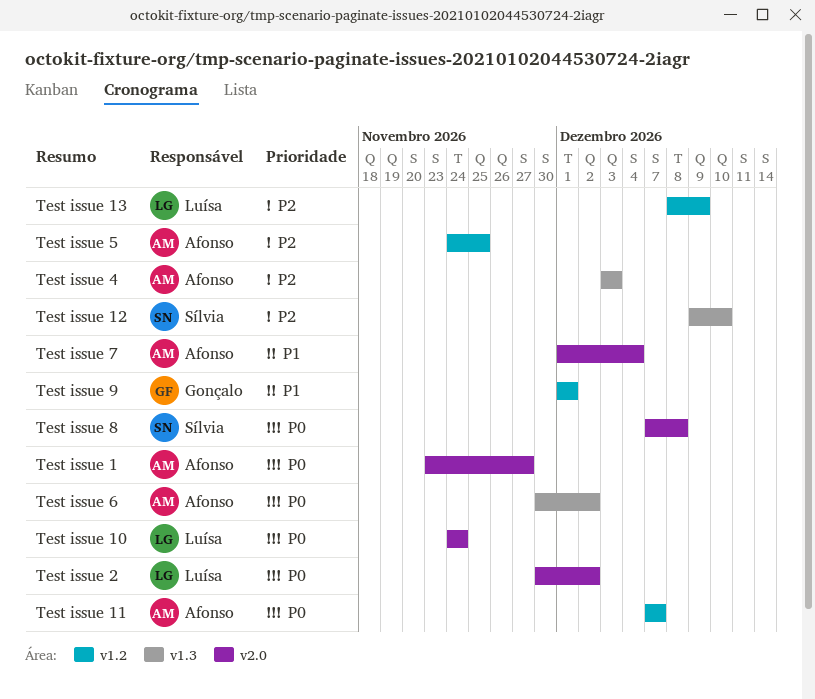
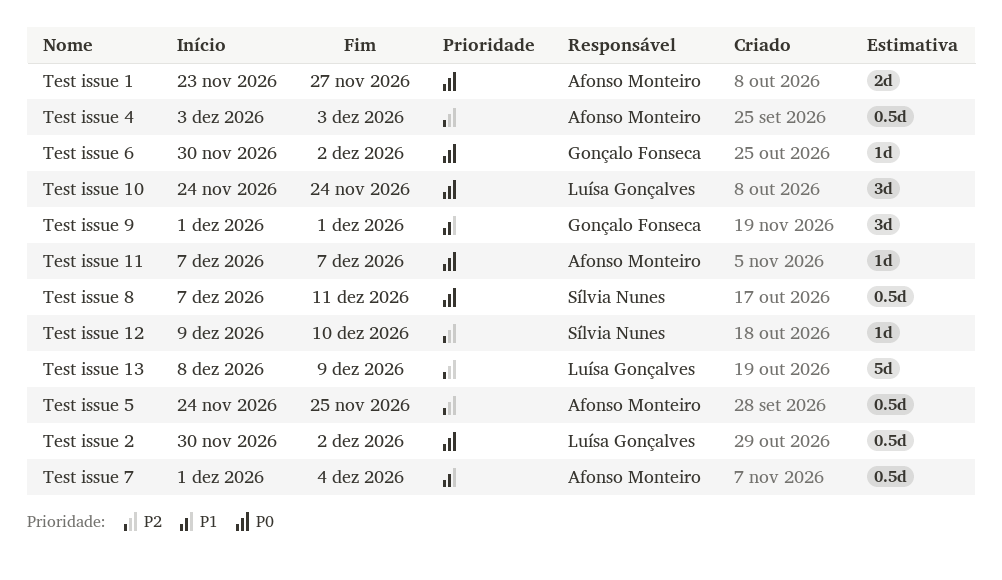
Test issue 6, owner: Afonso Monteiro -> Gonçalo Fonseca
Test issue 8, due: Dec 8 -> Dec 11

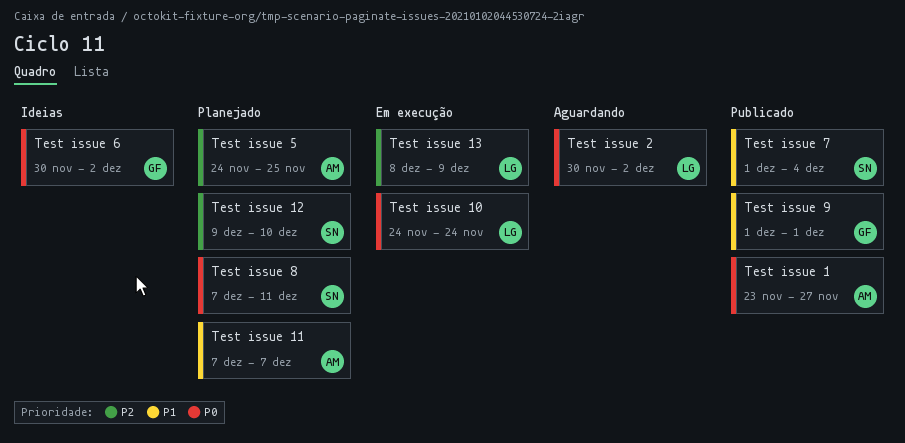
Test issue 11, priority: P0 -> P1
Test issue 4: present -> none
Test issue 7, owner: Afonso Monteiro -> Sílvia Nunes

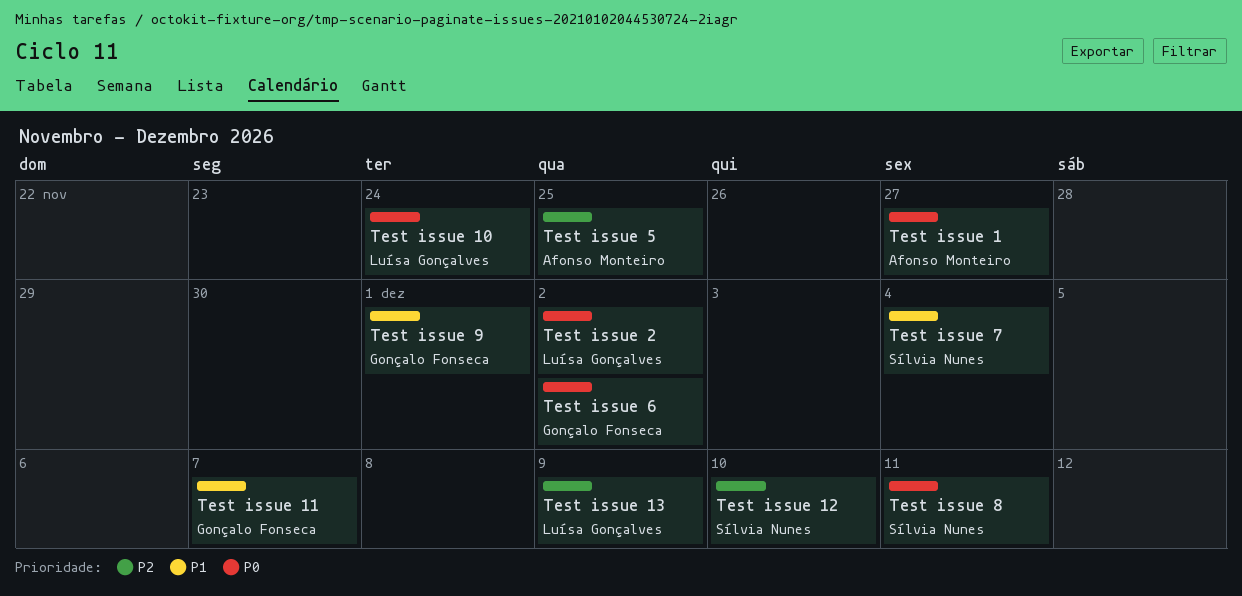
Test issue 11, owner: Afonso Monteiro -> Gonçalo Fonseca

